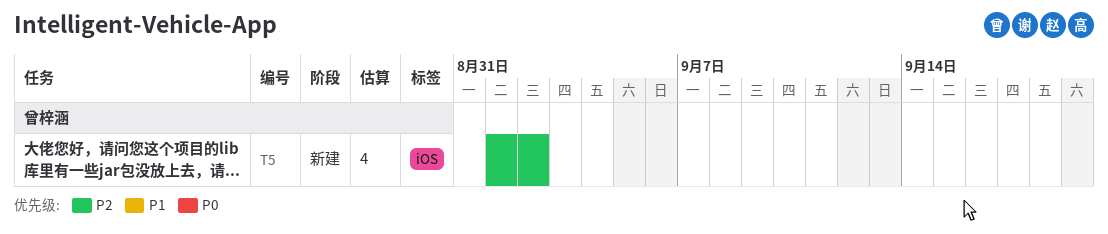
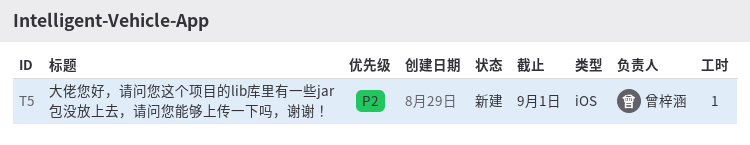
T5, estimate: 4 -> 1
T5, due: Sep 2 -> Sep 1

